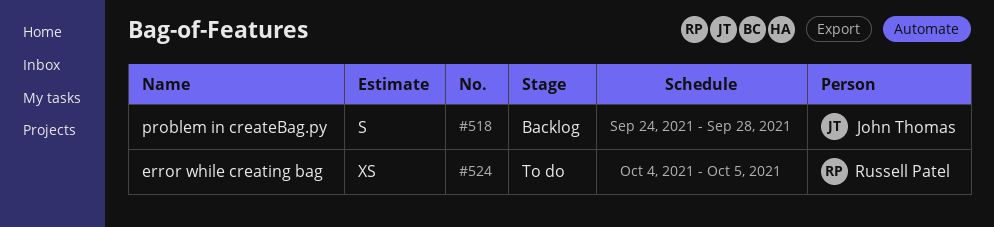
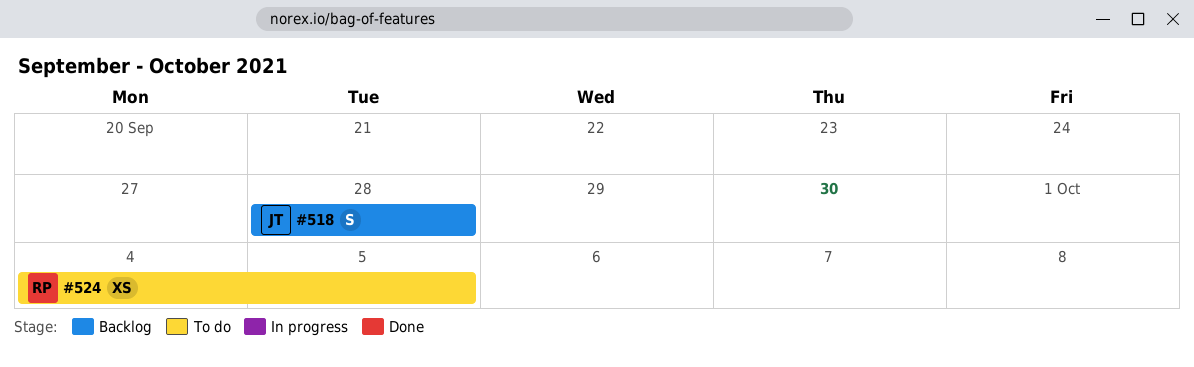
#518, start: Sep 24 -> Sep 28

